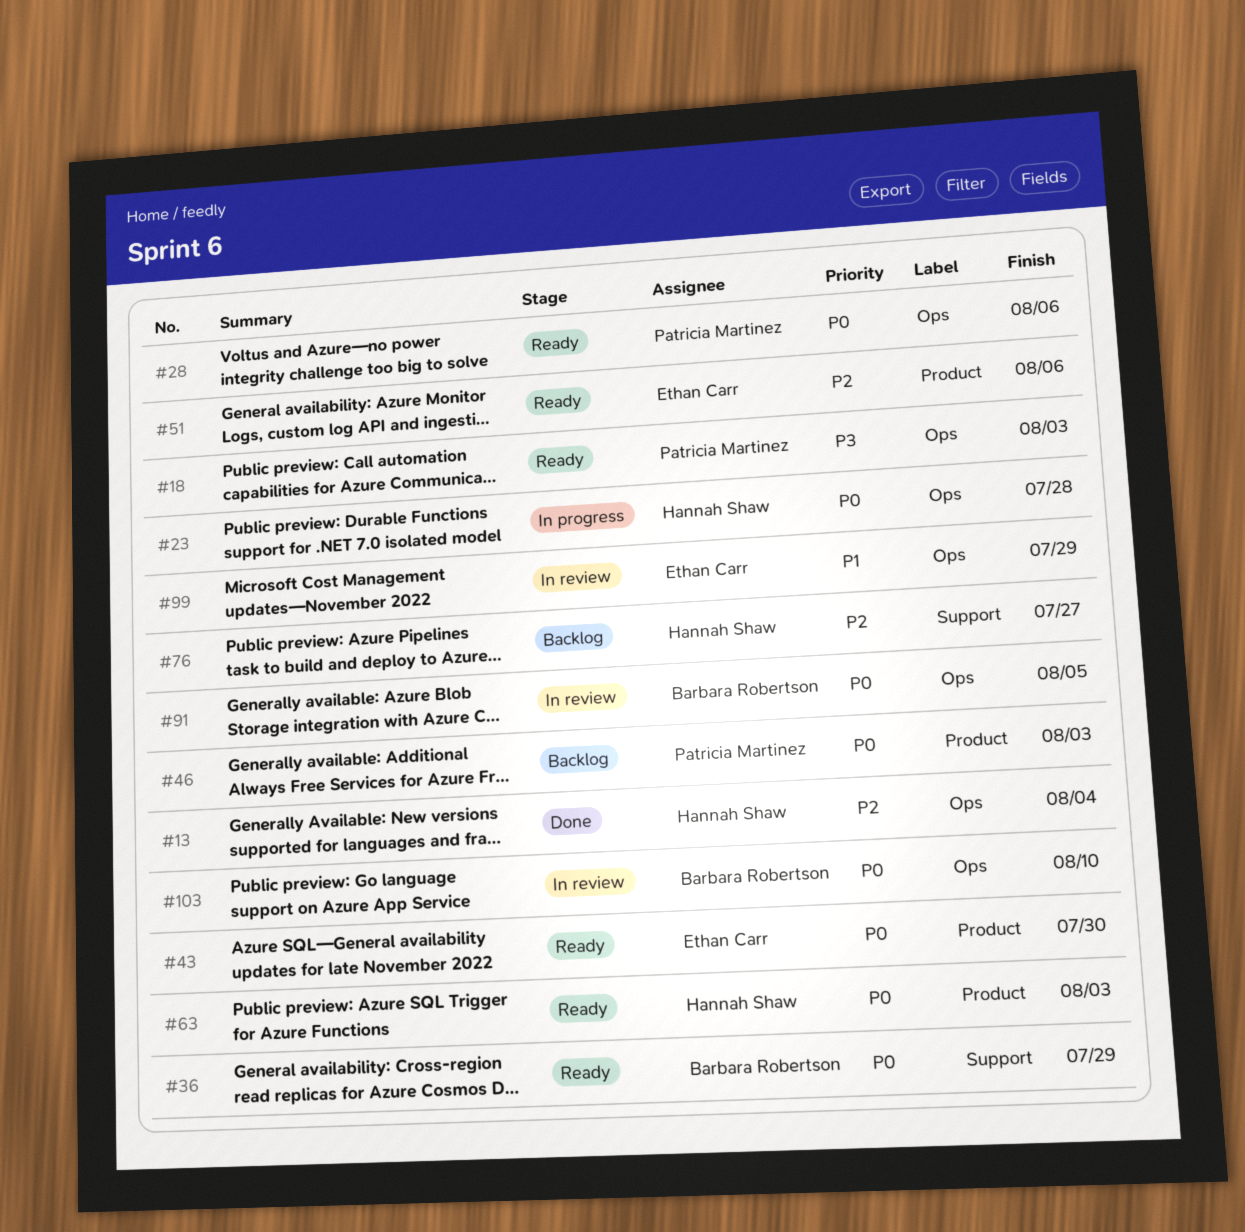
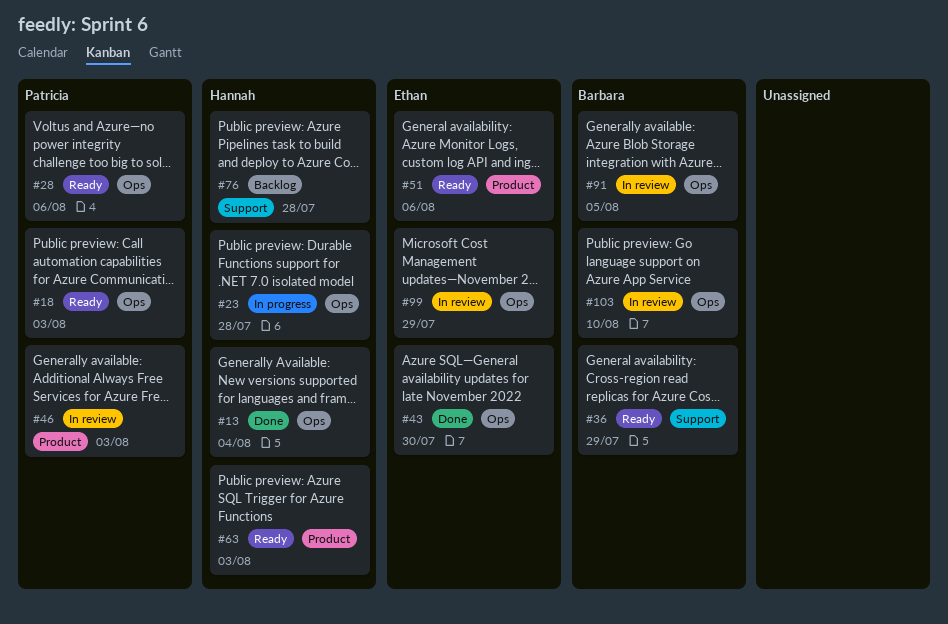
#43, status: Ready -> Done
#43, label: Product -> Ops
#46, status: Backlog -> In review
#76, due: Jul 27 -> Jul 28

